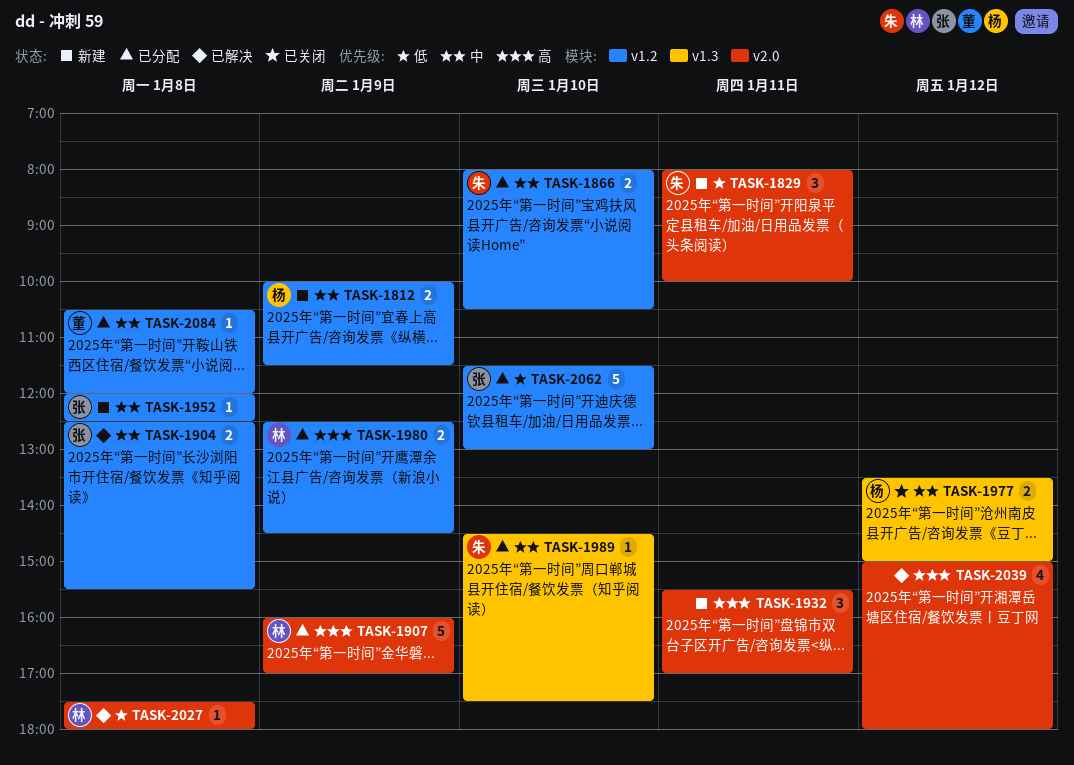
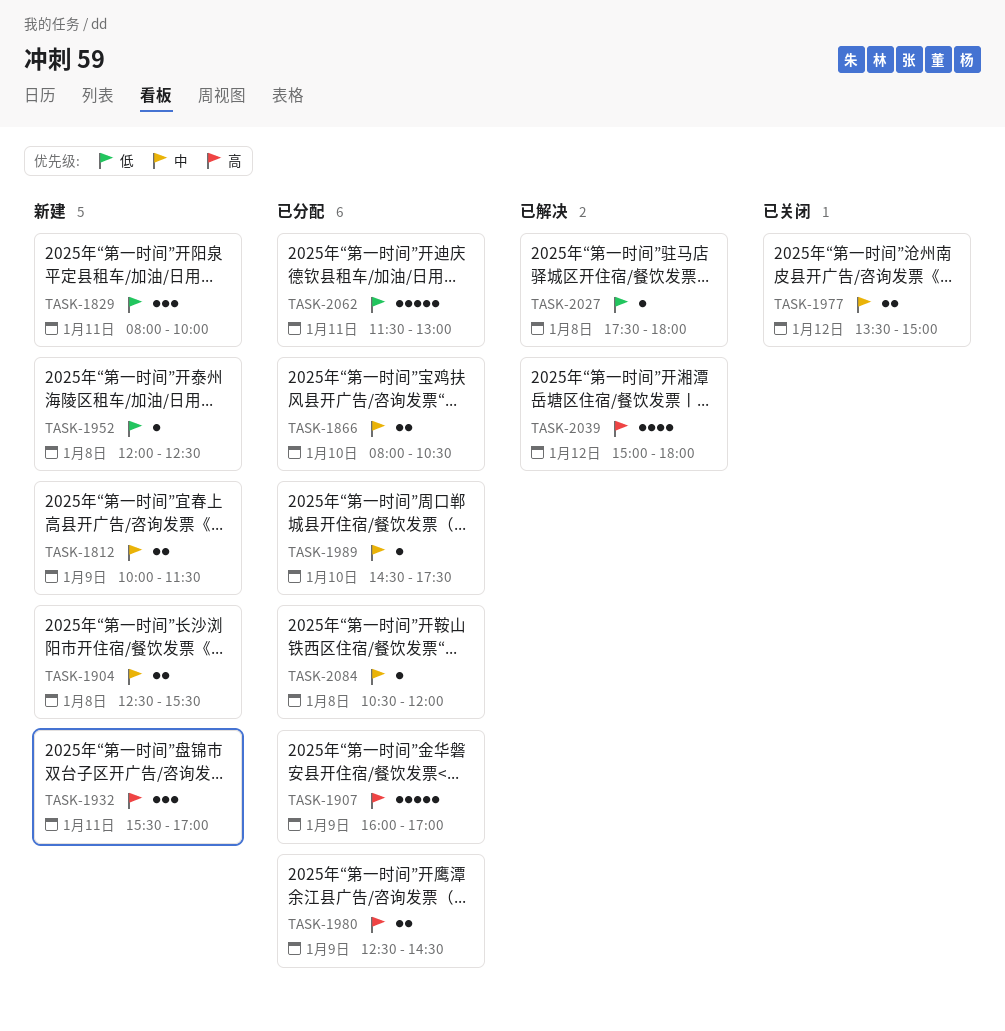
TASK-1904, status: 已解决 -> 新建
TASK-1952, priority: 中 -> 低
TASK-2062, day: Jan 10 -> Jan 11

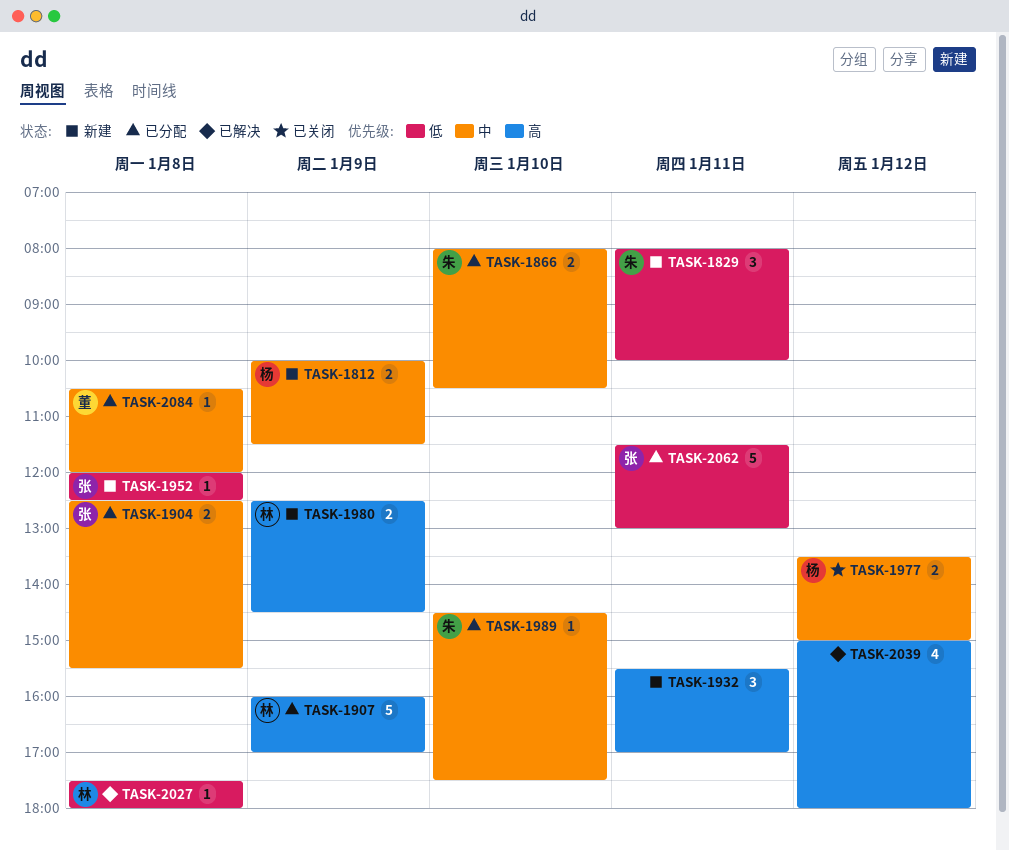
TASK-1904, status: 新建 -> 已分配
TASK-1980, status: 已分配 -> 新建

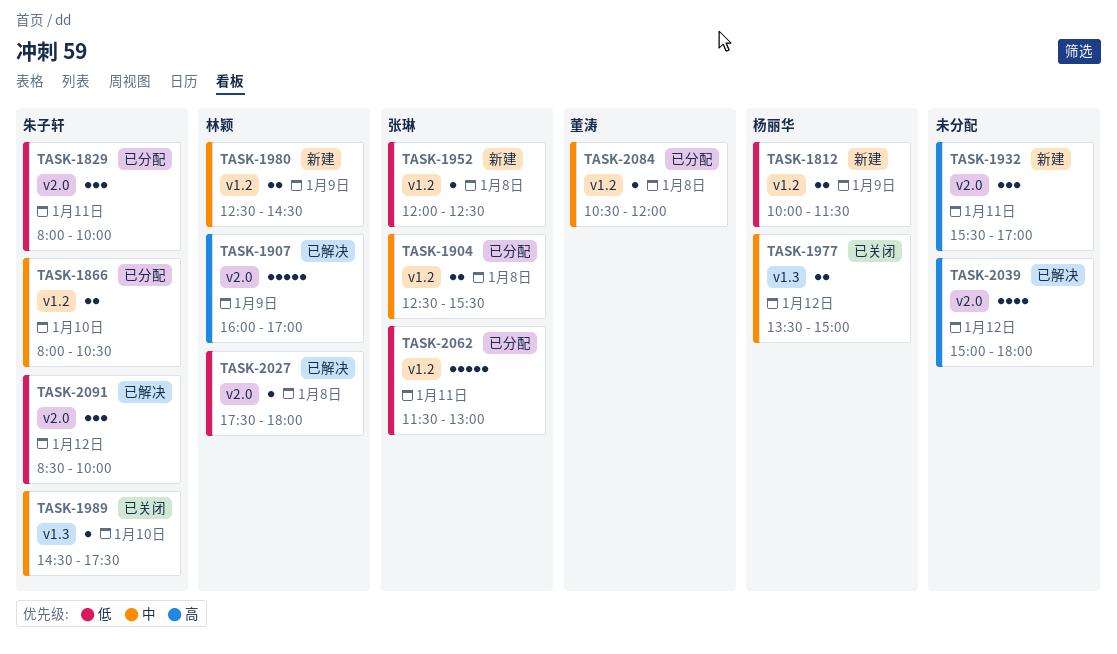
TASK-1812, priority: 中 -> 低
TASK-1829, status: 新建 -> 已分配
TASK-1907, status: 已分配 -> 已解决
TASK-1980, priority: 高 -> 中
TASK-1989, status: 已分配 -> 已关闭
TASK-2091: none -> present

